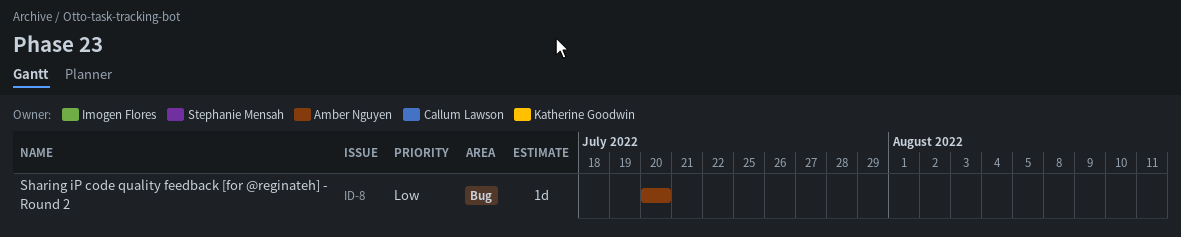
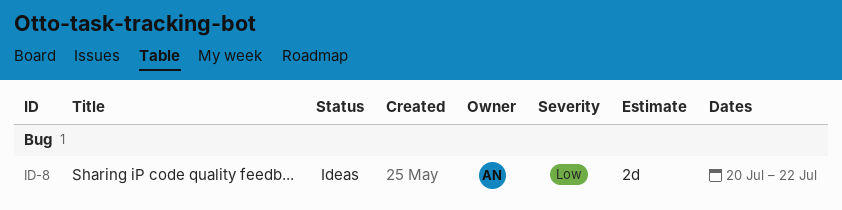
ID-8, estimate: 1d -> 2d
ID-8, due: Jul 20 -> Jul 22

